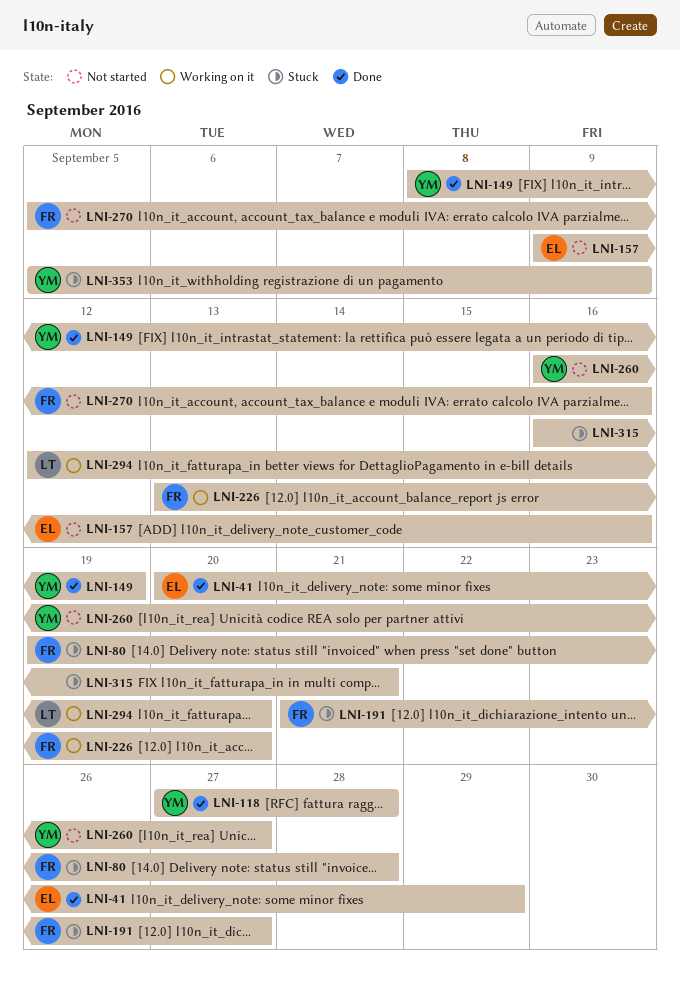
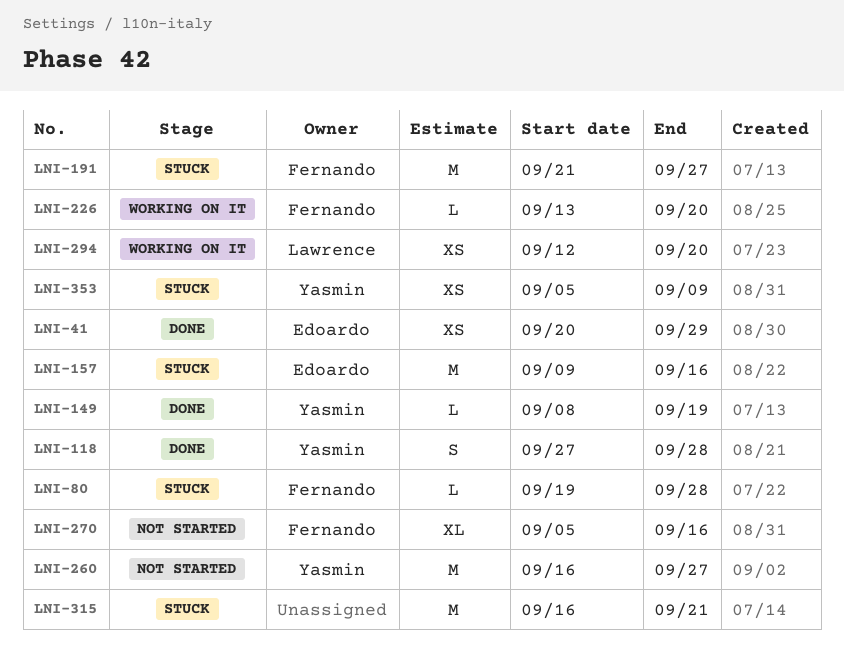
LNI-157, status: Not started -> Stuck

